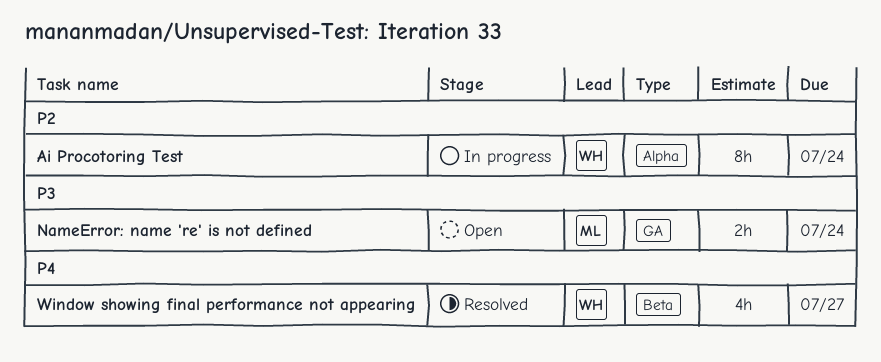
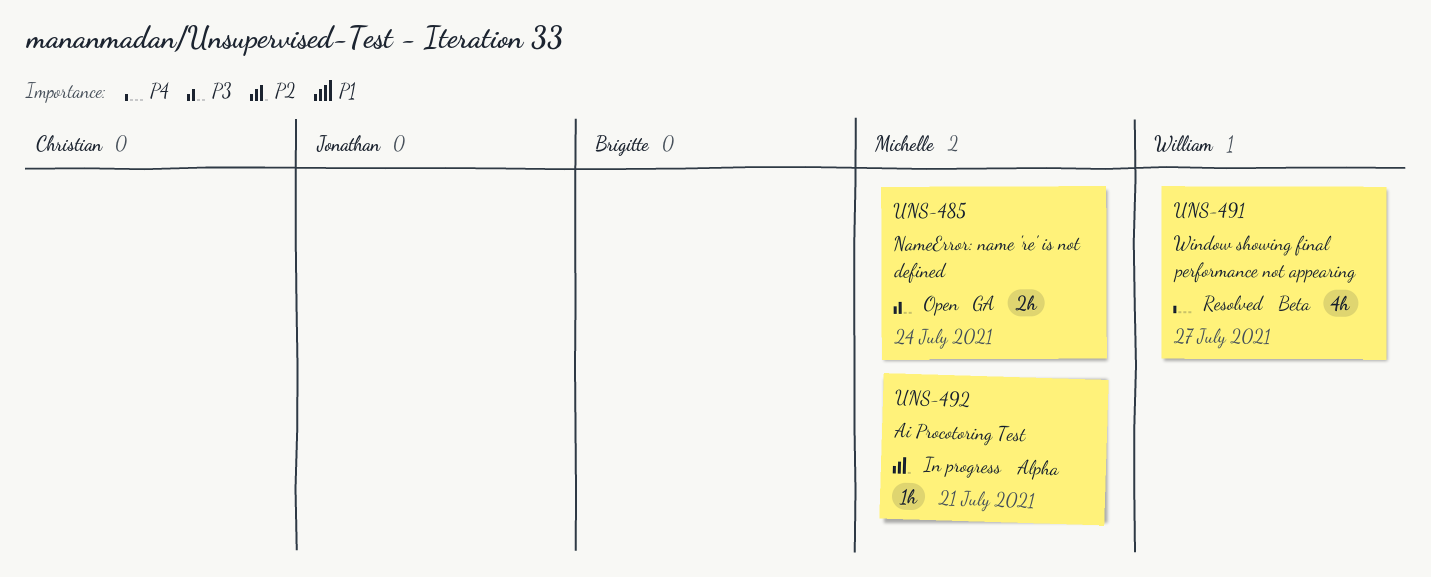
Ai Procotoring Test, owner: William -> Michelle
Ai Procotoring Test, estimate: 8h -> 1h
Ai Procotoring Test, due: Jul 24 -> Jul 21

